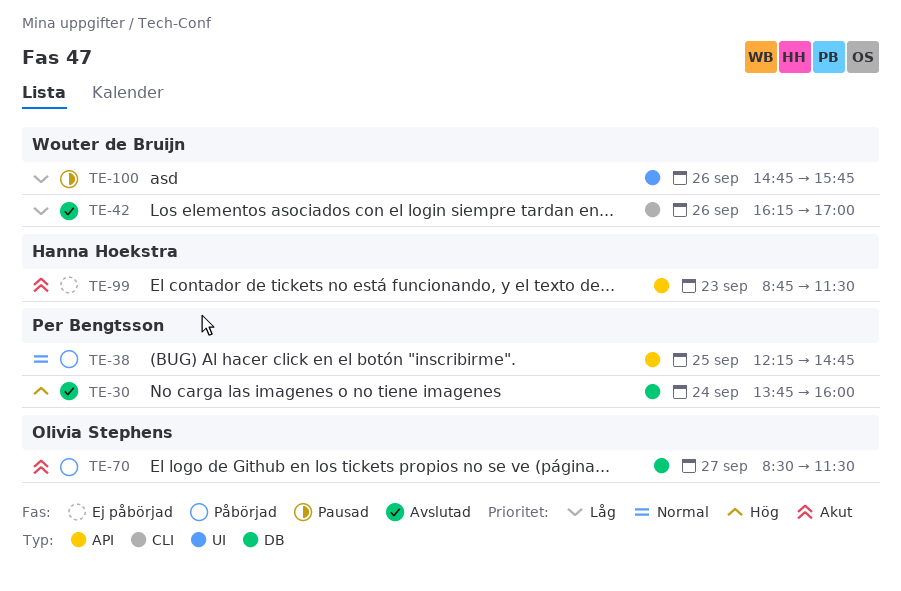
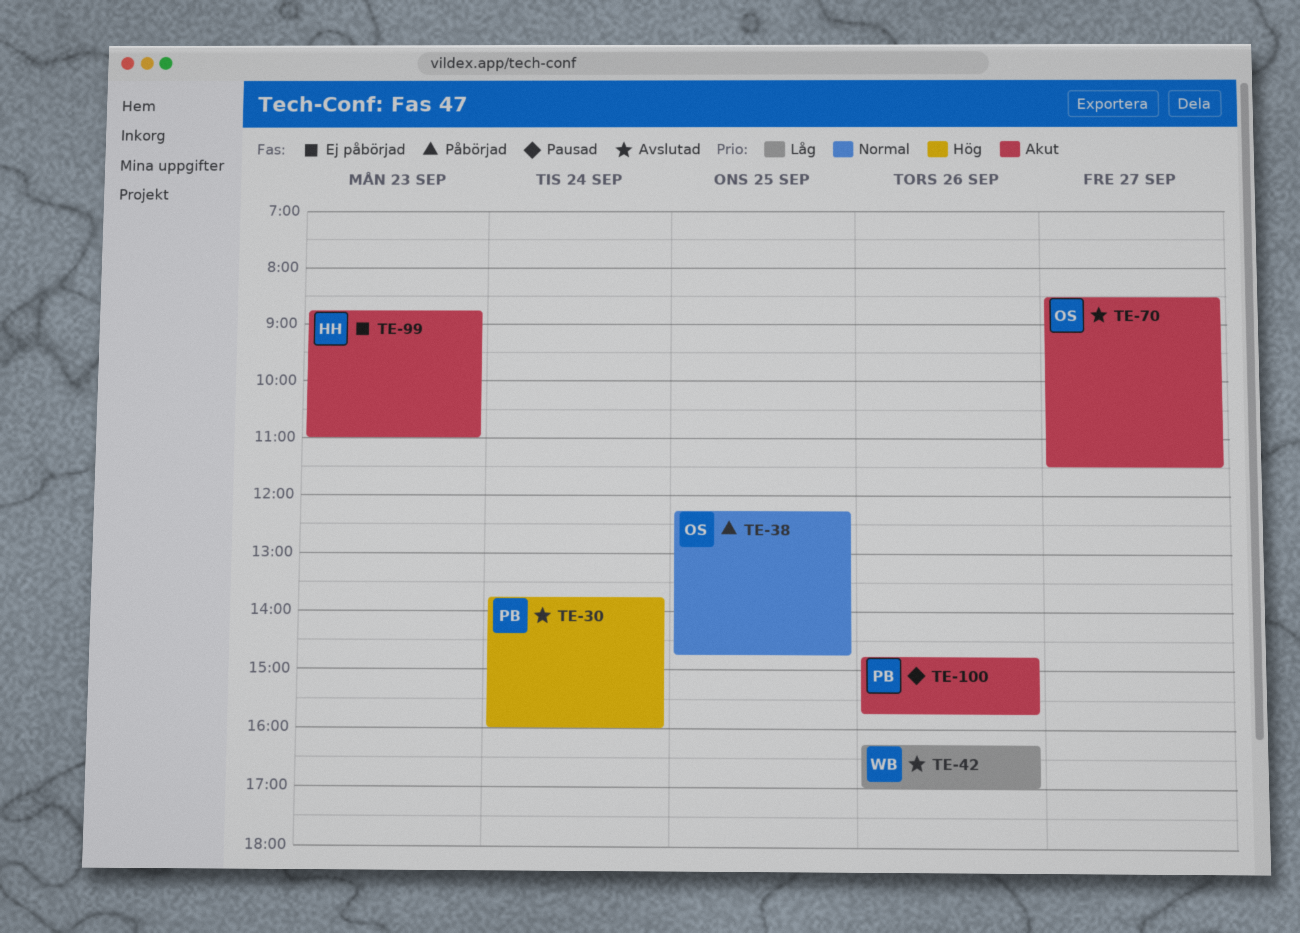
TE-38, owner: Per Bengtsson -> Olivia Stephens
TE-70, status: Påbörjad -> Avslutad
TE-99, ends: 11:30 -> 11:00
TE-100, owner: Wouter de Bruijn -> Per Bengtsson
TE-100, priority: Låg -> Akut

